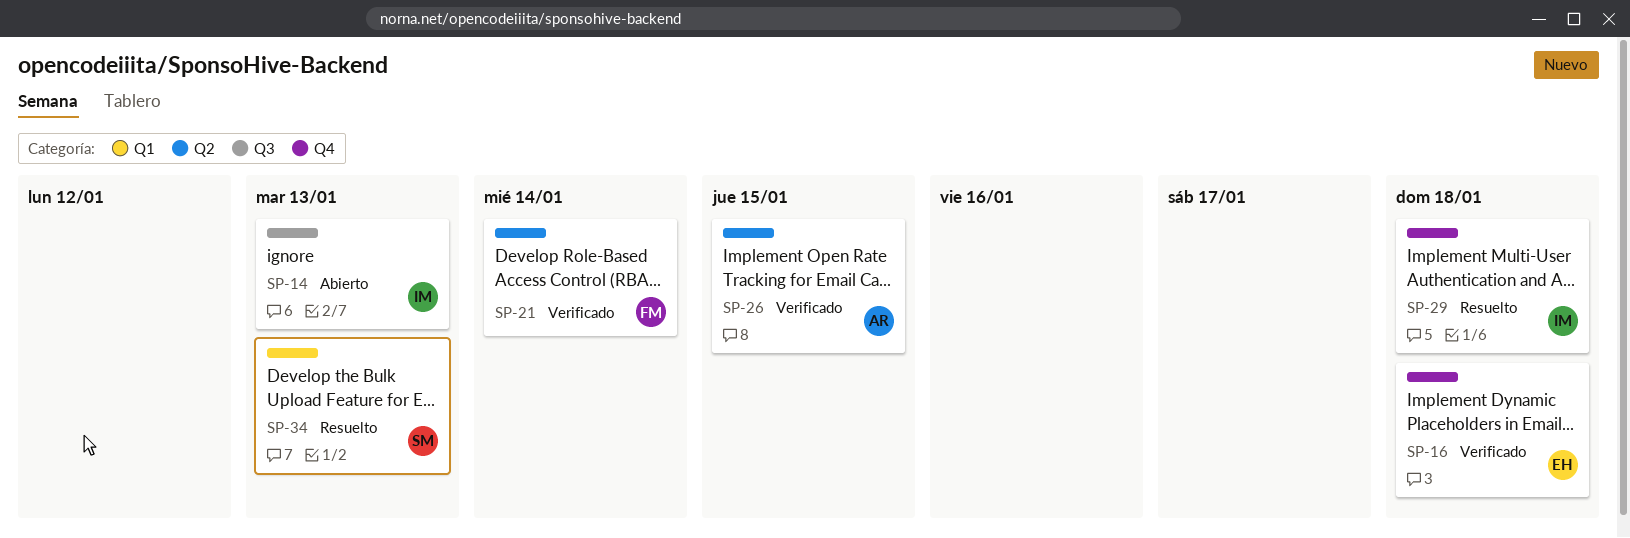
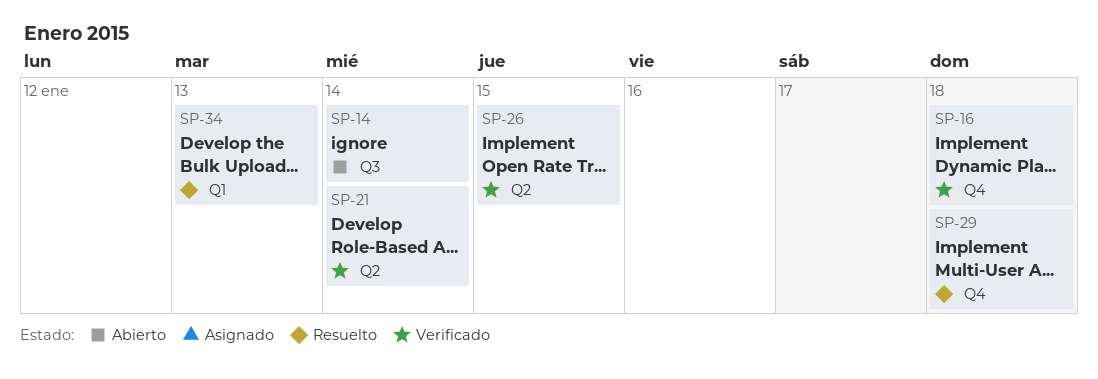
SP-14, due: Jan 13 -> Jan 14

